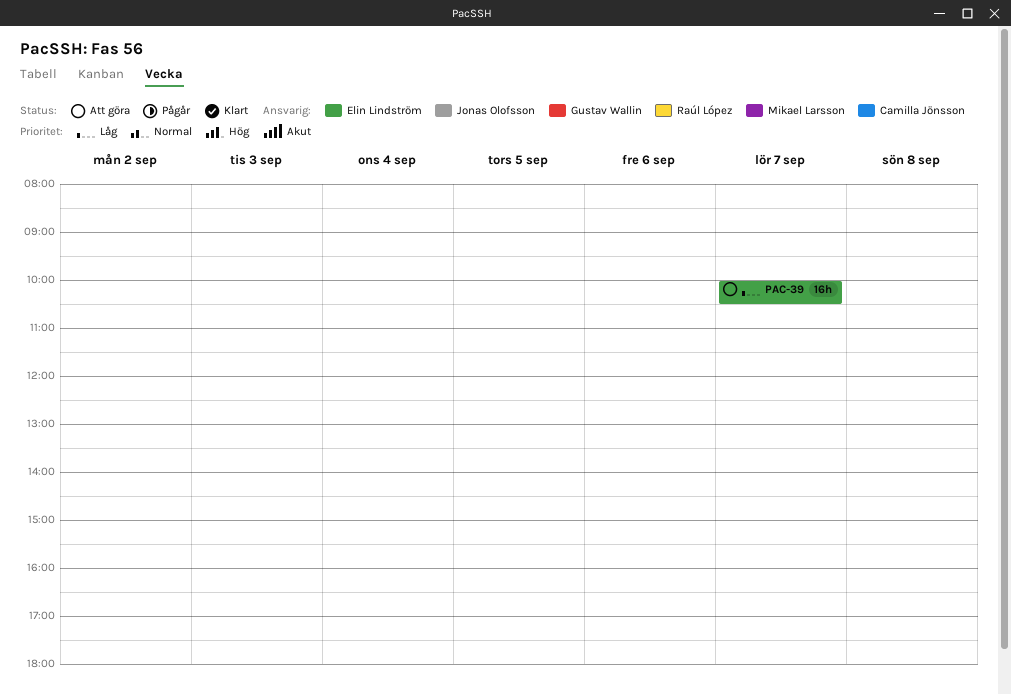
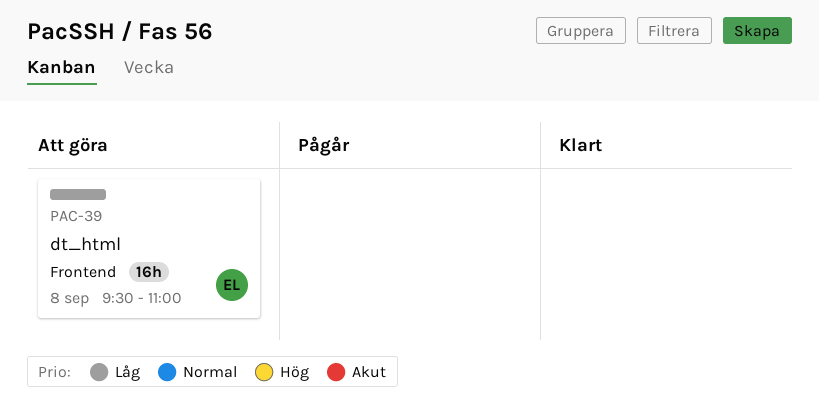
PAC-39, day: Sep 7 -> Sep 8
PAC-39, begins: 10:00 -> 09:30
PAC-39, ends: 10:30 -> 11:00

